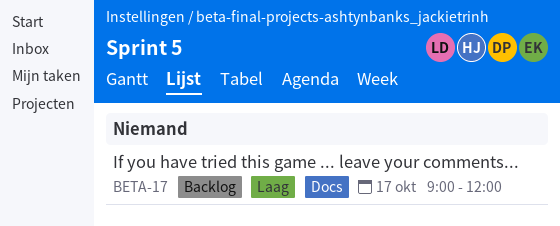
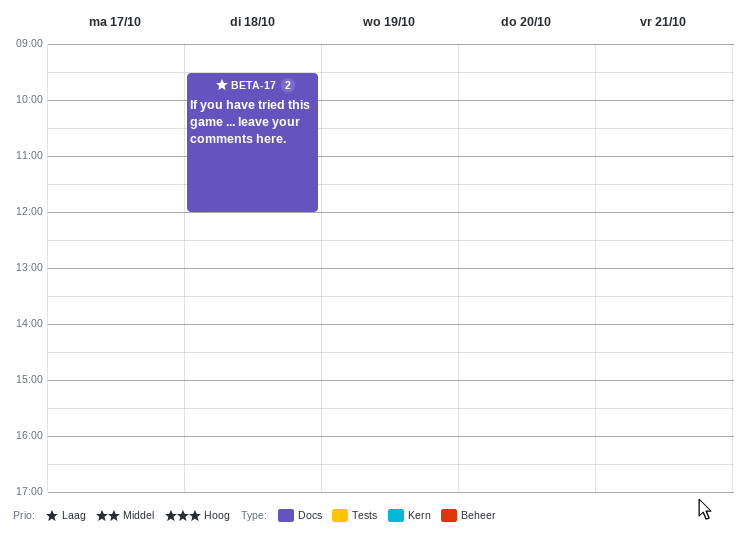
BETA-17, day: Oct 17 -> Oct 18
BETA-17, begins: 09:00 -> 09:30

